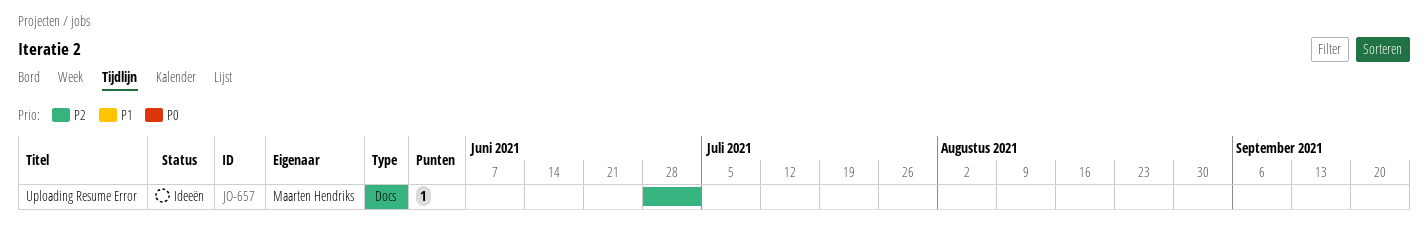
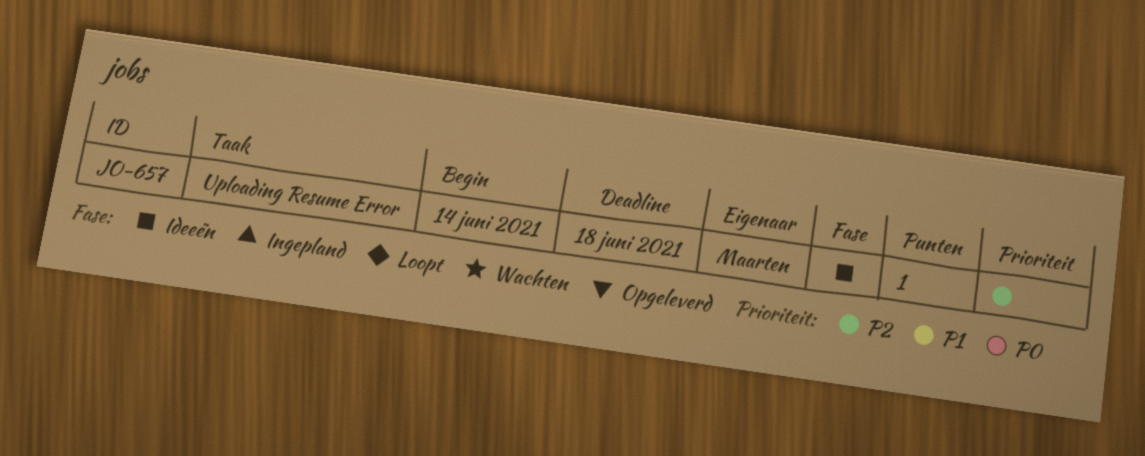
JO-657, start: Jun 28 -> Jun 14
JO-657, due: Jul 2 -> Jun 18

